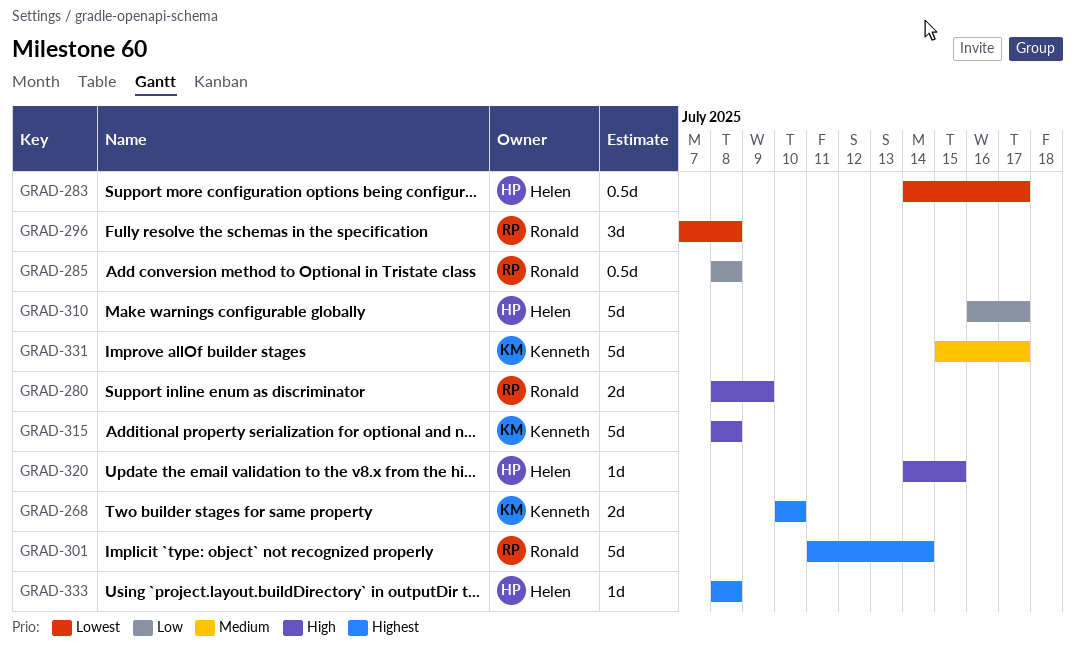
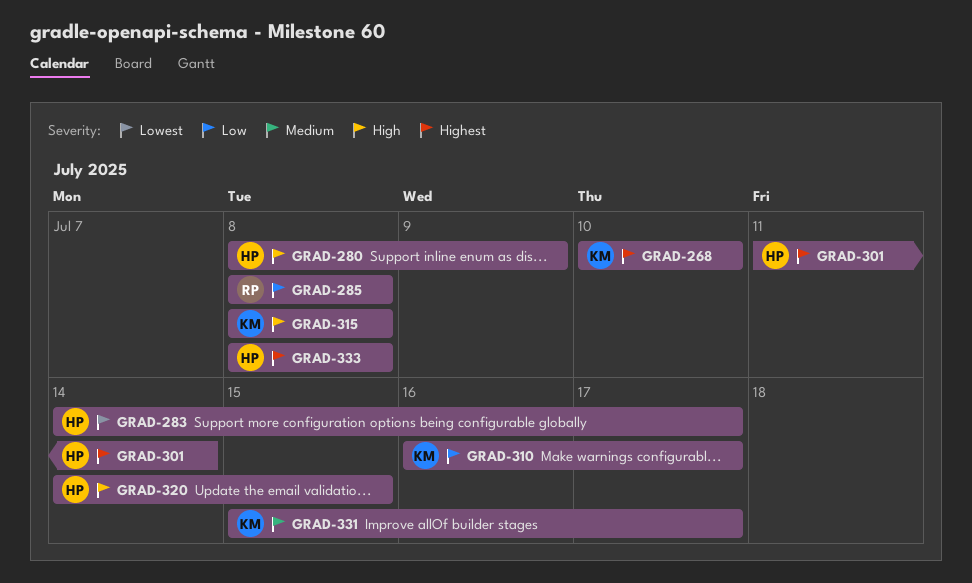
GRAD-280, owner: Ronald -> Helen
GRAD-296: present -> none
GRAD-301, owner: Ronald -> Helen
GRAD-310, owner: Helen -> Kenneth

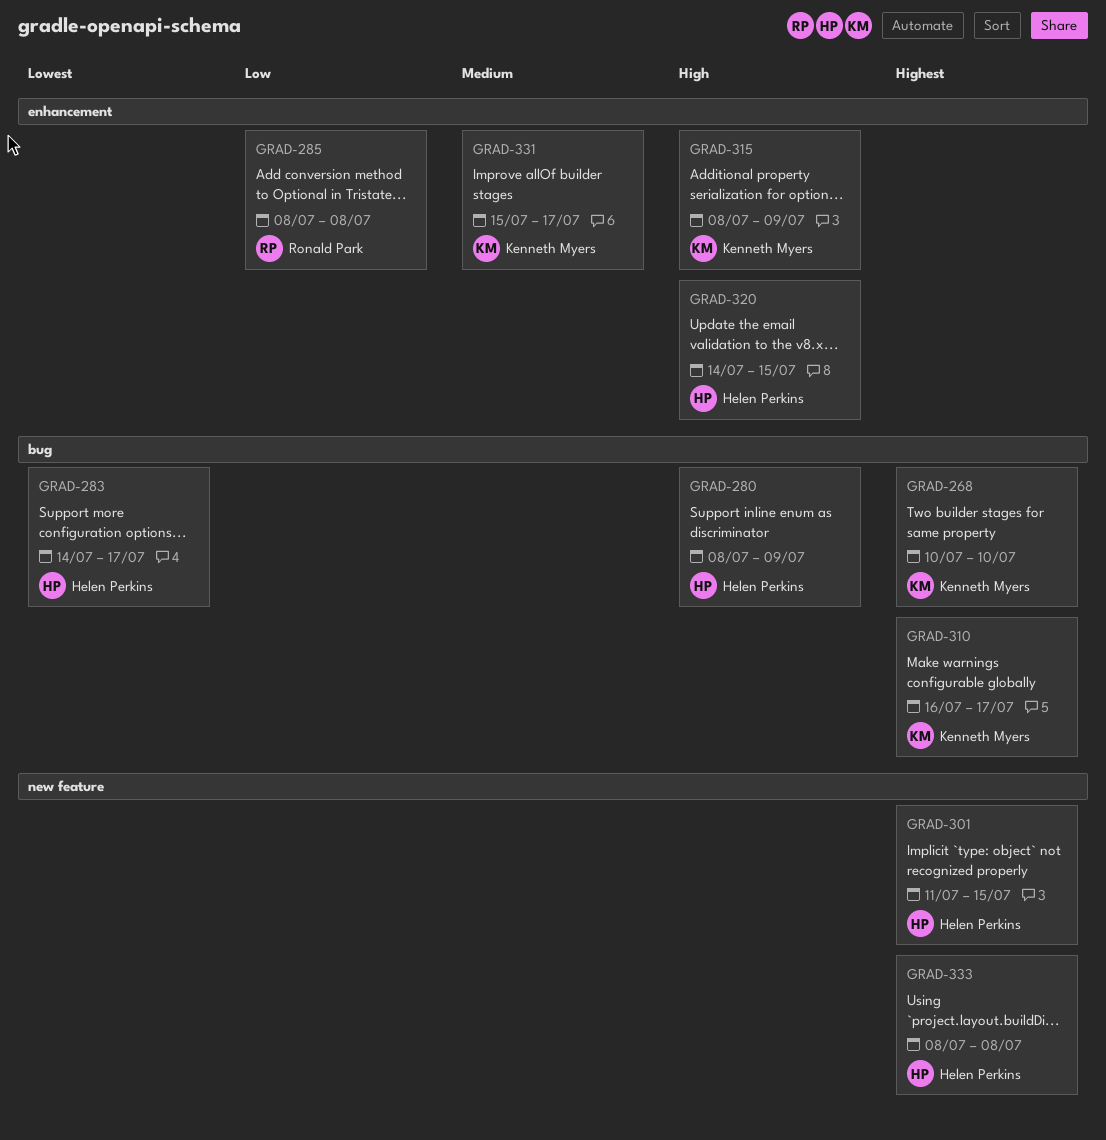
GRAD-301, due: Jul 14 -> Jul 15
GRAD-310, priority: Low -> Highest
GRAD-315, due: Jul 8 -> Jul 9

